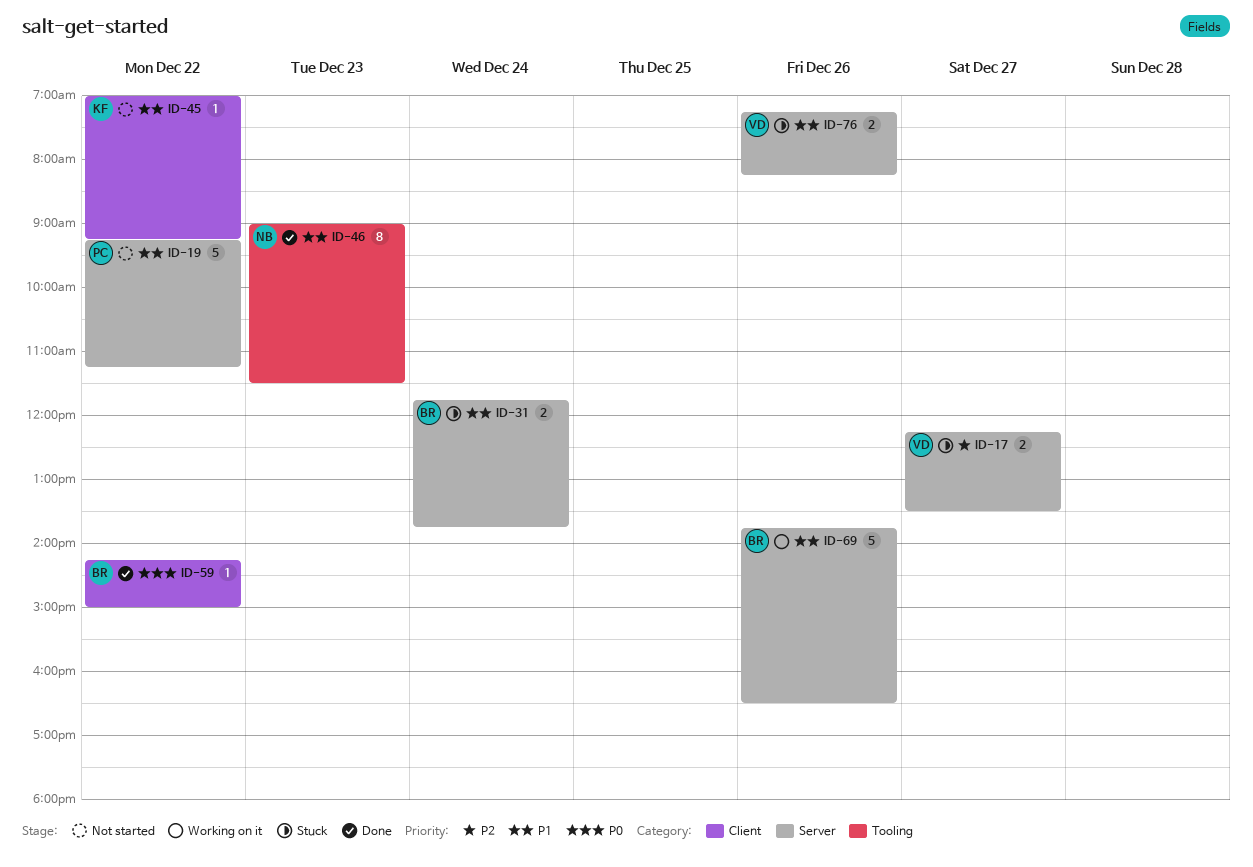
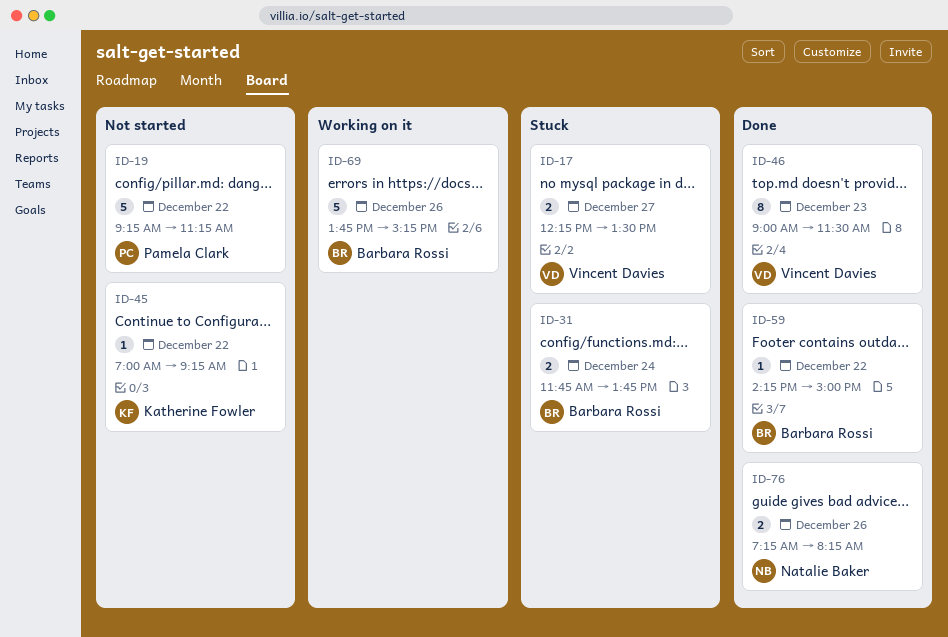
ID-46, owner: Natalie Baker -> Vincent Davies
ID-69, ends: 16:30 -> 15:15
ID-76, status: Stuck -> Done
ID-76, owner: Vincent Davies -> Natalie Baker

